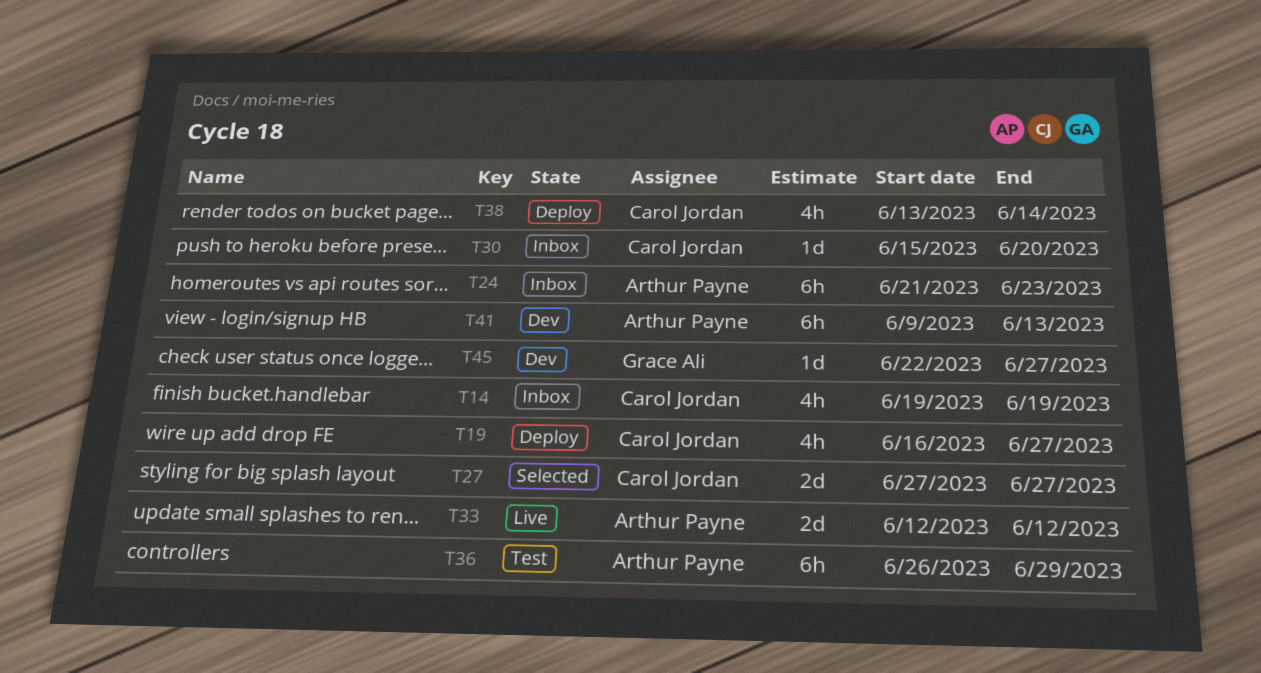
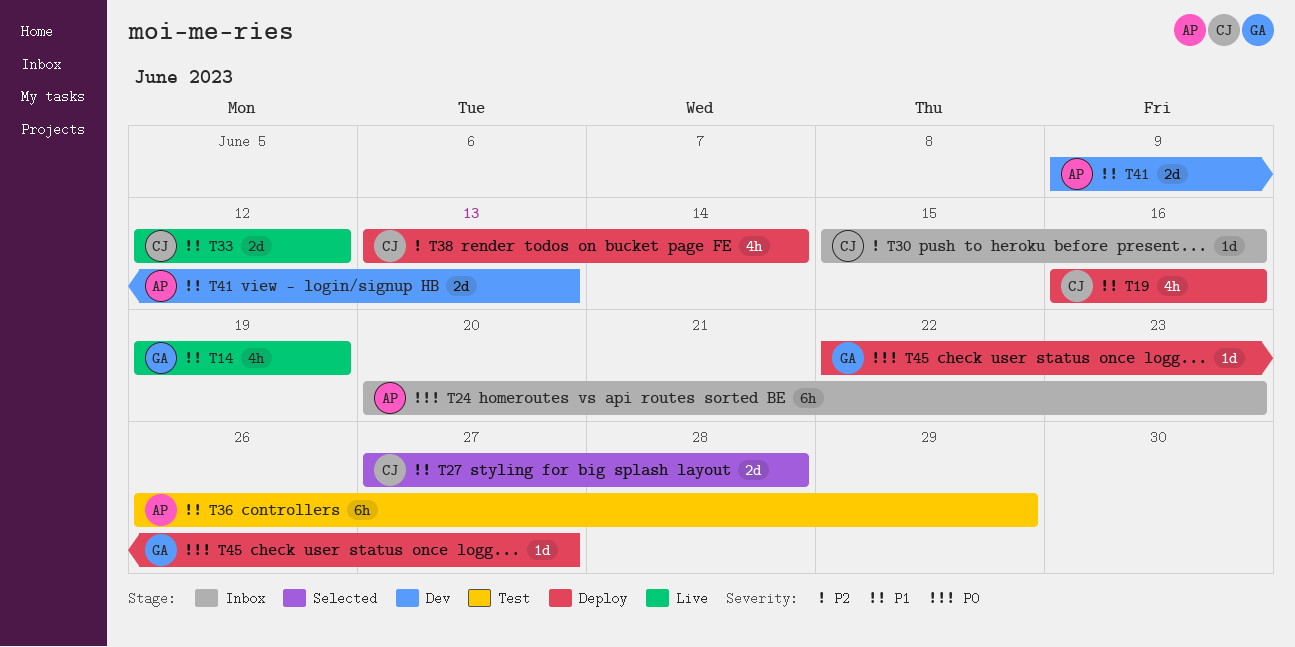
T14, status: Inbox -> Live
T14, owner: Carol Jordan -> Grace Ali
T19, due: Jun 27 -> Jun 16
T24, start: Jun 21 -> Jun 20
T27, due: Jun 27 -> Jun 28
T30, due: Jun 20 -> Jun 16
T33, owner: Arthur Payne -> Carol Jordan
T41, estimate: 6h -> 2d
T45, status: Dev -> Deploy

